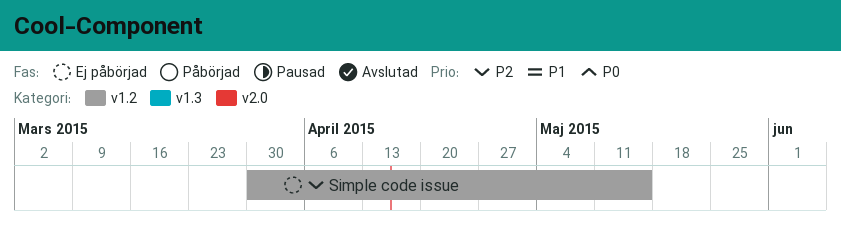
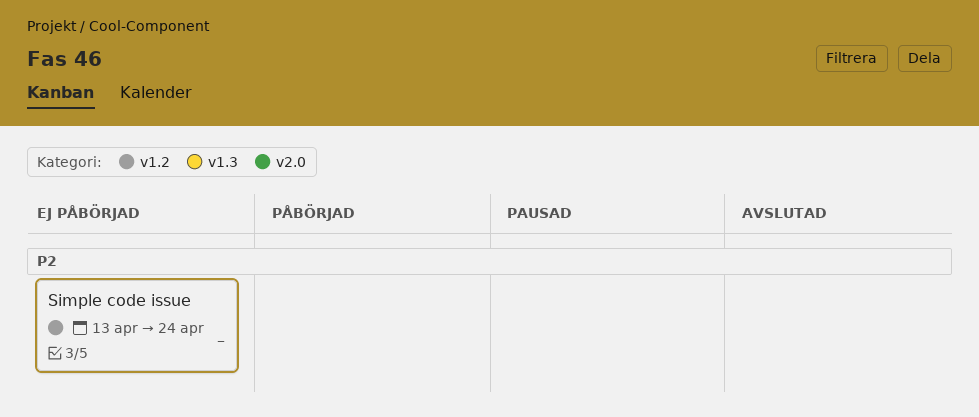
Simple code issue, start: Mar 30 -> Apr 13
Simple code issue, due: May 15 -> Apr 24

